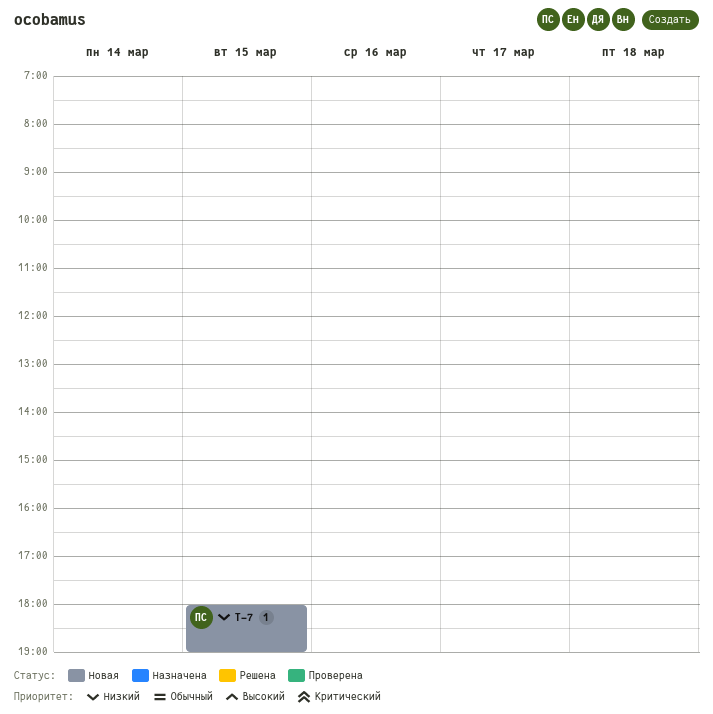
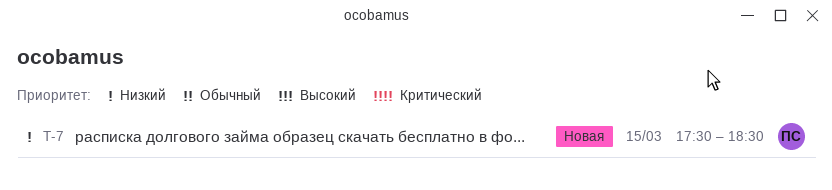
T-7, begins: 18:00 -> 17:30
T-7, ends: 19:00 -> 18:30

